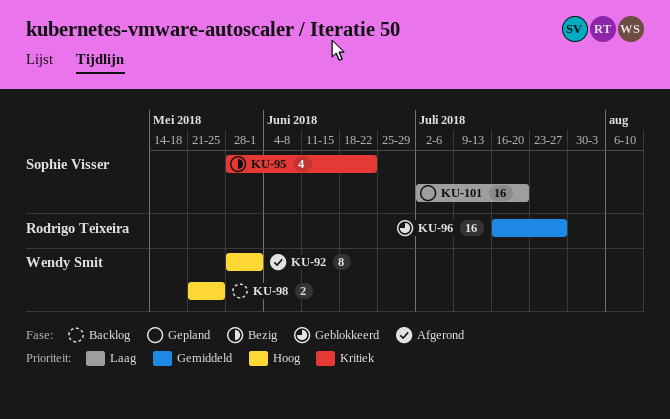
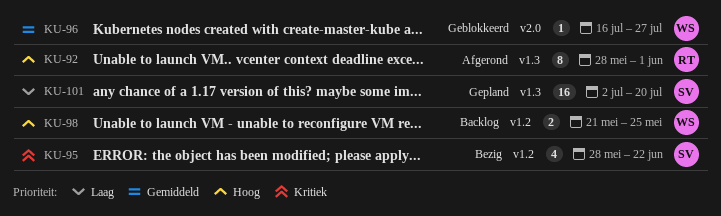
KU-92, owner: Wendy Smit -> Rodrigo Teixeira
KU-96, owner: Rodrigo Teixeira -> Wendy Smit
KU-96, estimate: 16 -> 1

